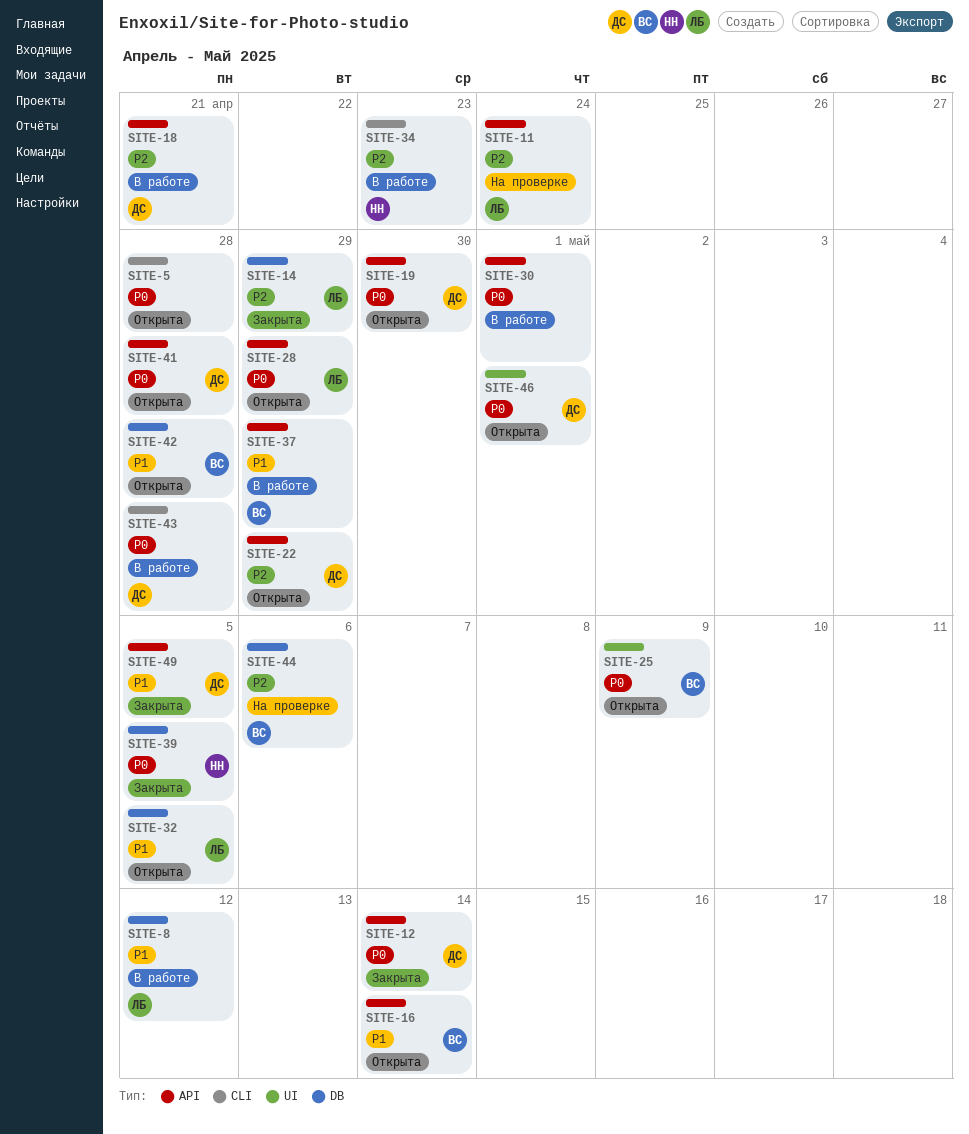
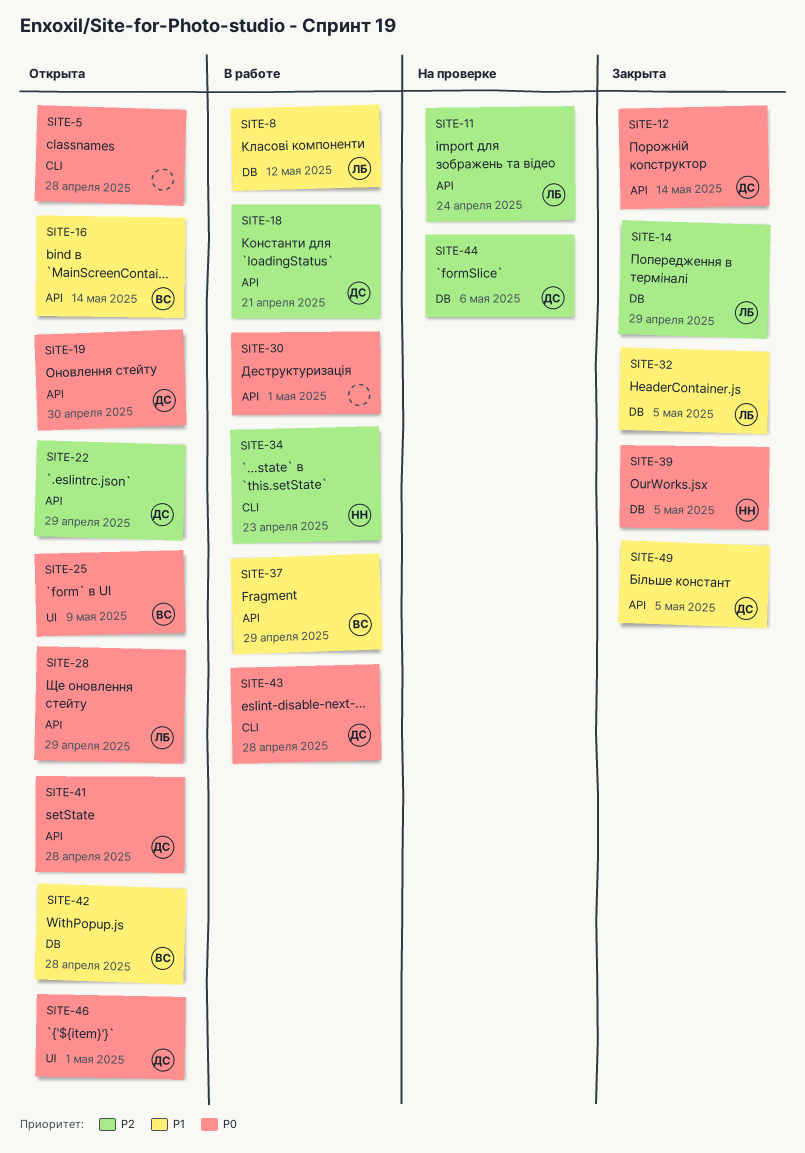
SITE-32, status: Открыта -> Закрыта
SITE-44, owner: ВС -> ДС

